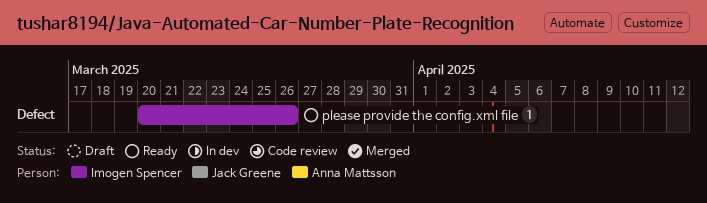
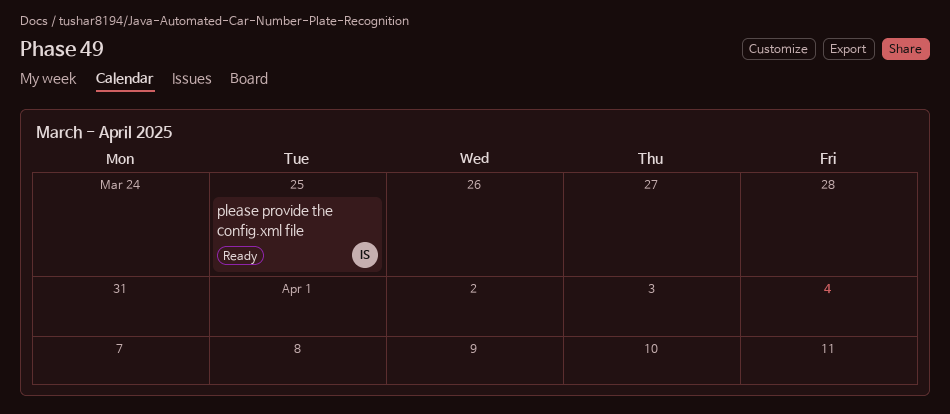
please provide the config.xml file, due: Mar 26 -> Mar 25

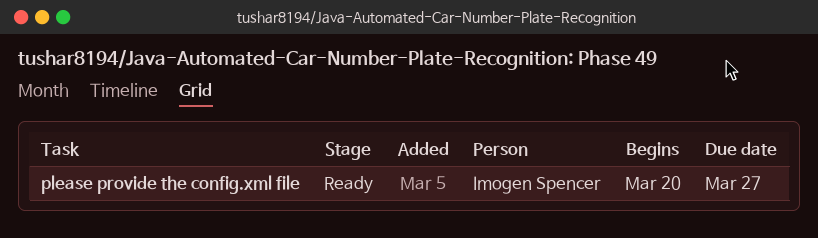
please provide the config.xml file, due: Mar 25 -> Mar 27

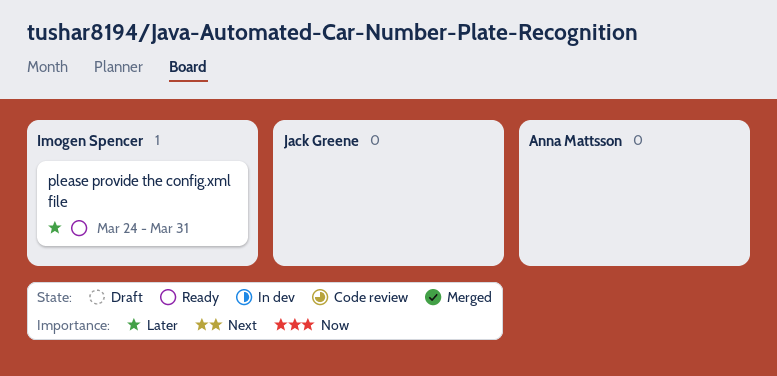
please provide the config.xml file, start: Mar 20 -> Mar 24
please provide the config.xml file, due: Mar 27 -> Mar 31

